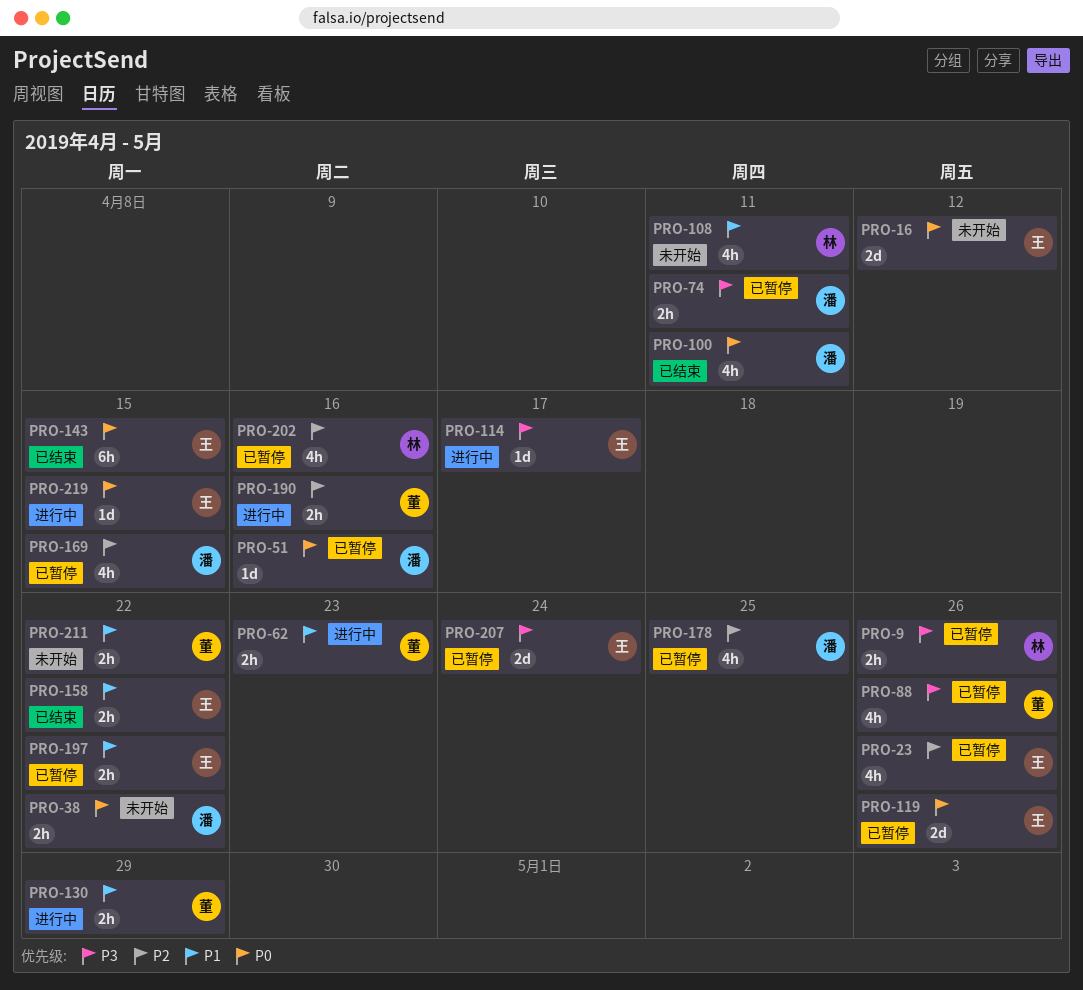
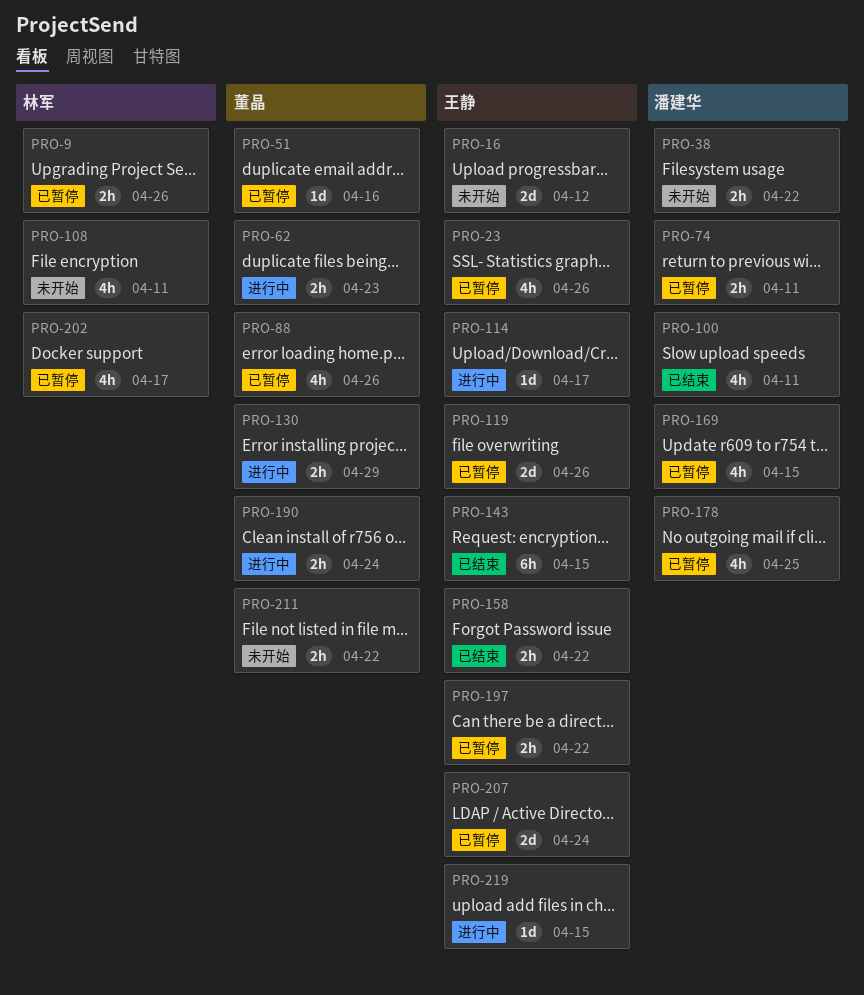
PRO-51, owner: 潘建华 -> 董晶
PRO-190, due: Apr 16 -> Apr 24
PRO-202, due: Apr 16 -> Apr 17

